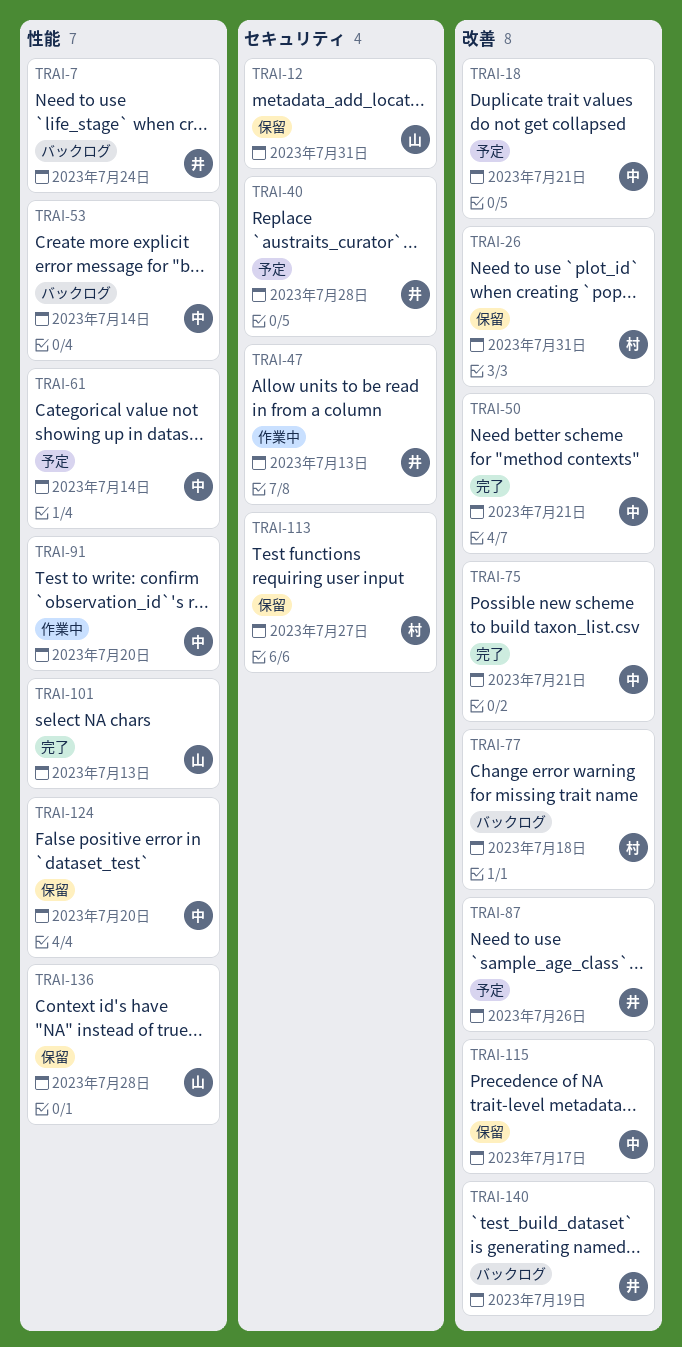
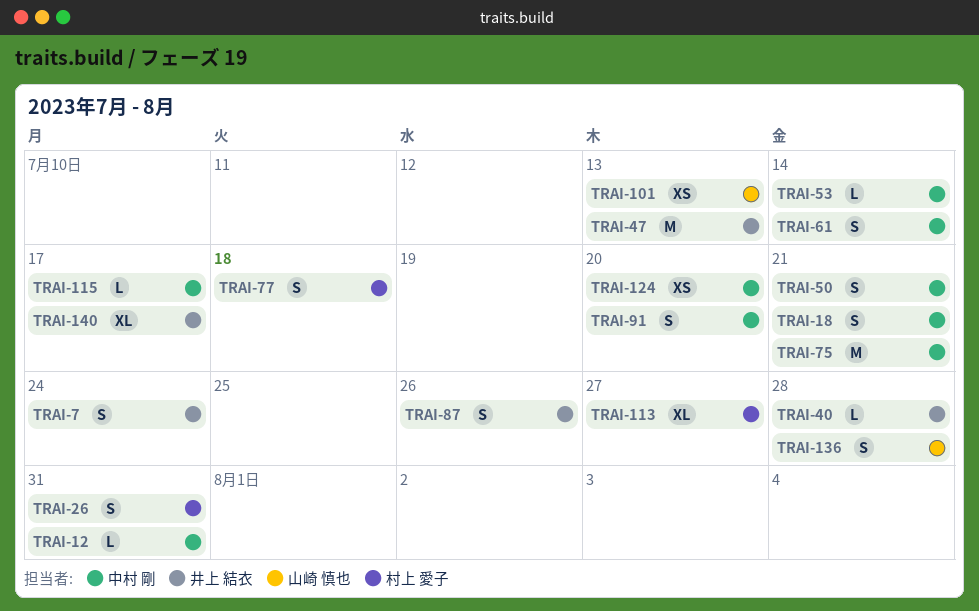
TRAI-12, owner: 山崎 慎也 -> 中村 剛
TRAI-140, due: Jul 19 -> Jul 17

